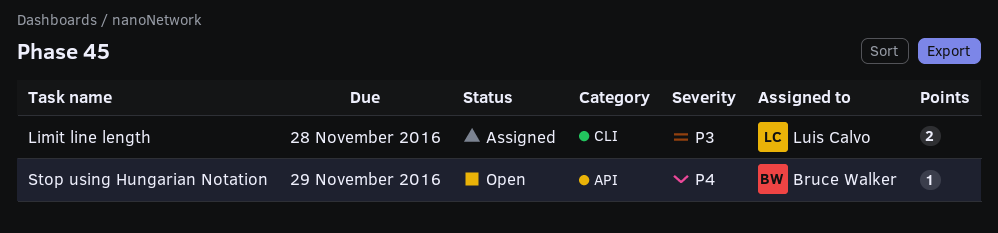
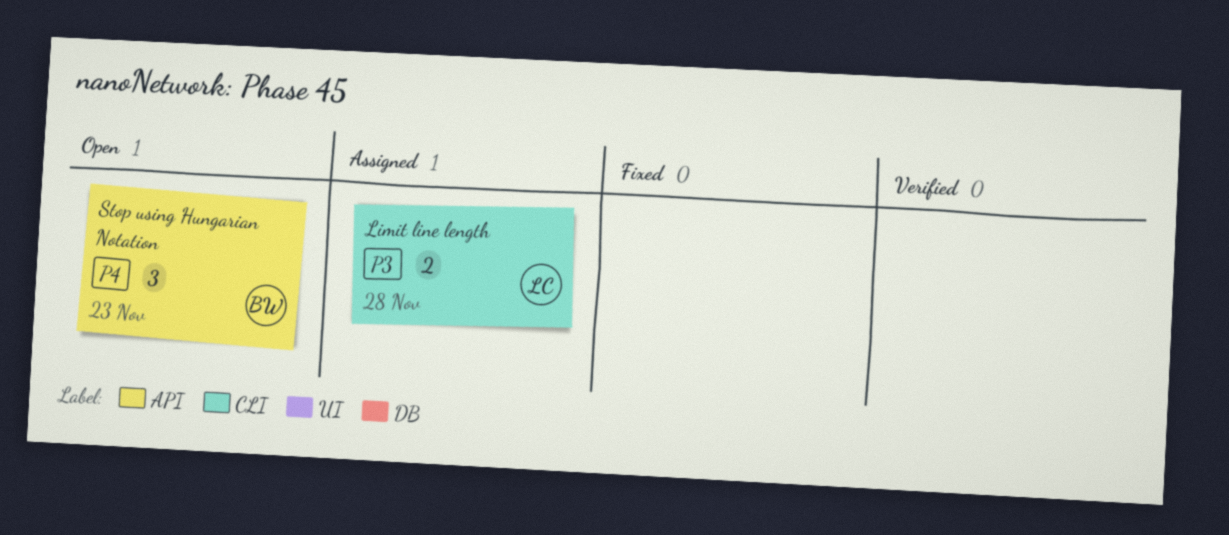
Stop using Hungarian Notation, estimate: 1 -> 3
Stop using Hungarian Notation, due: Nov 29 -> Nov 23

